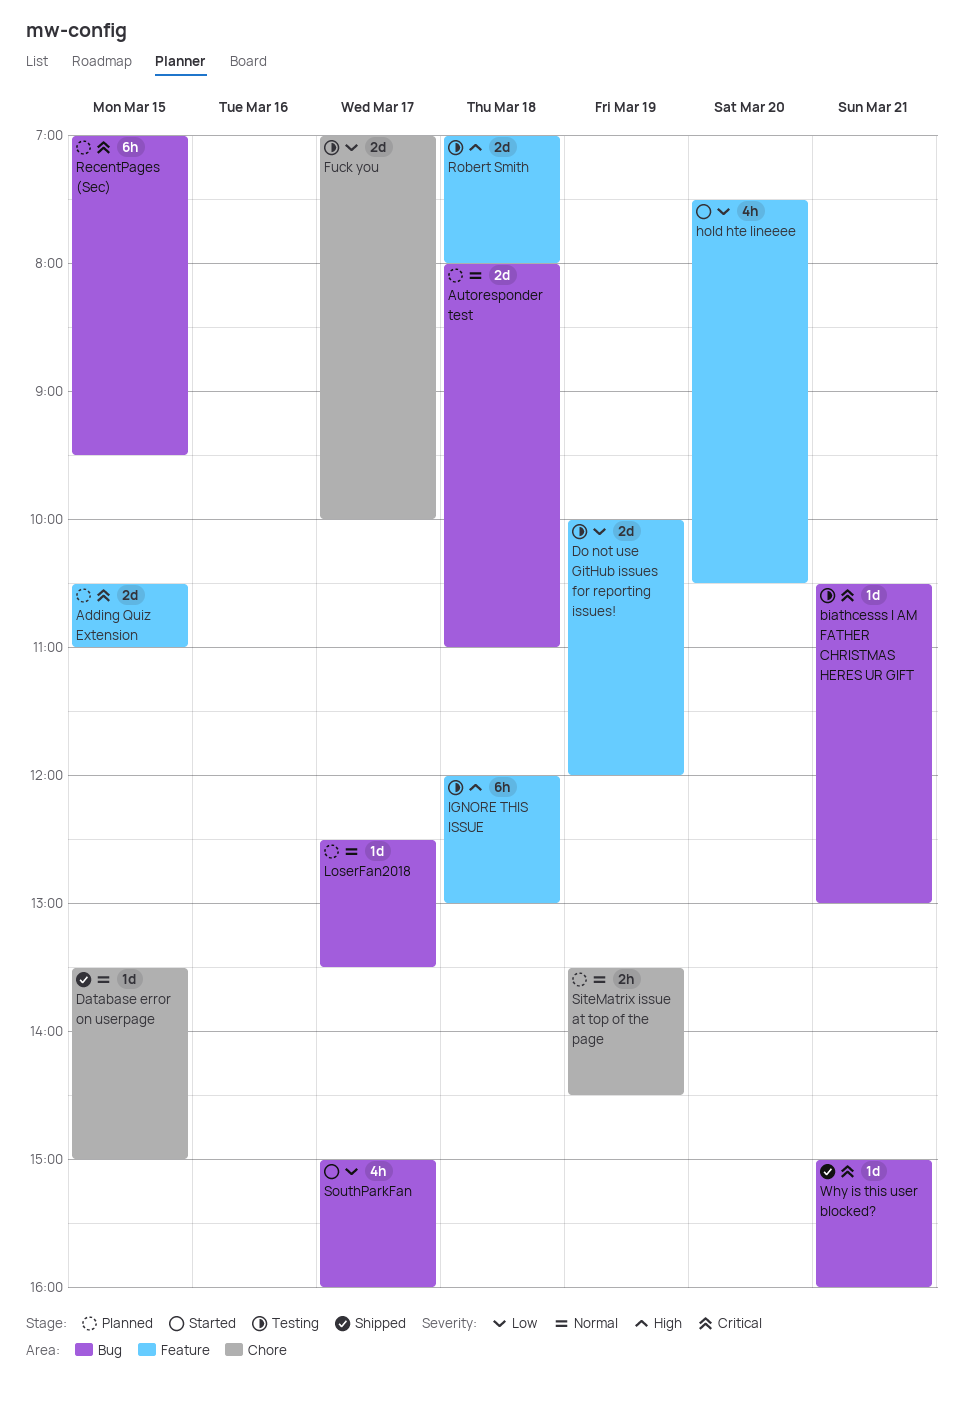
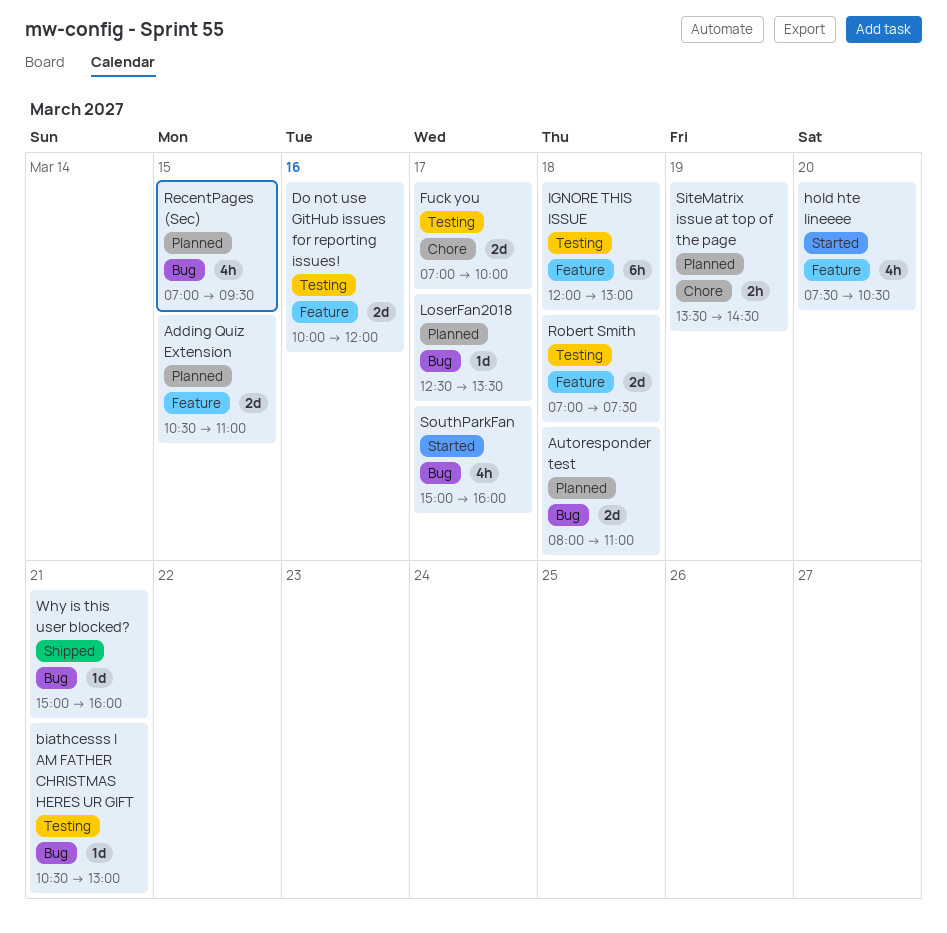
Database error on userpage: present -> none
Do not use GitHub issues for reporting issues!, day: Mar 19 -> Mar 16
RecentPages (Sec), estimate: 6h -> 4h
Robert Smith, ends: 08:00 -> 07:30

